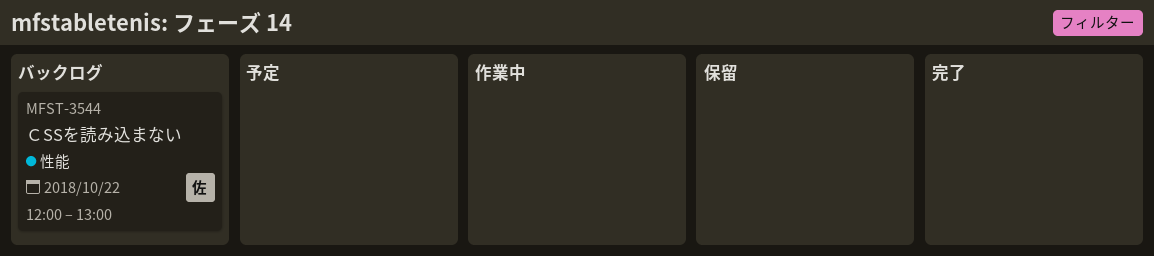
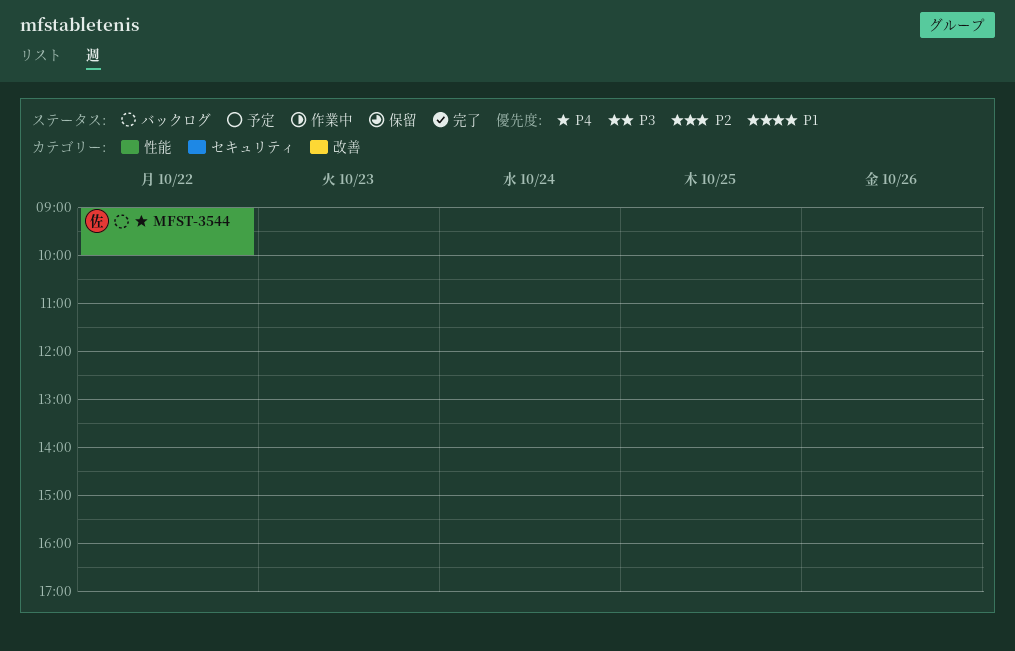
MFST-3544, begins: 12:00 -> 09:00
MFST-3544, ends: 13:00 -> 10:00

